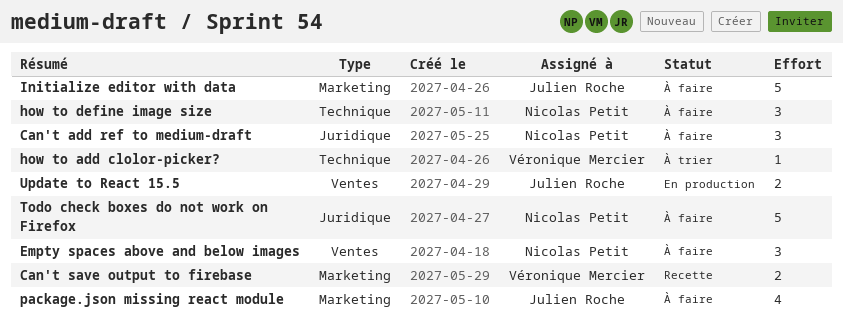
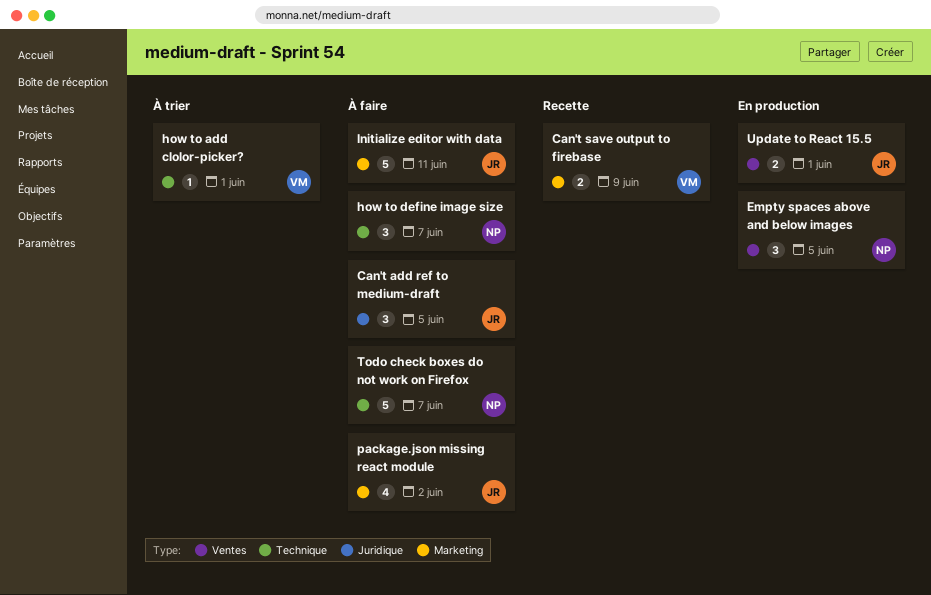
Can't add ref to medium-draft, owner: Nicolas Petit -> Julien Roche
Empty spaces above and below images, status: À faire -> En production
Todo check boxes do not work on Firefox, label: Juridique -> Technique

